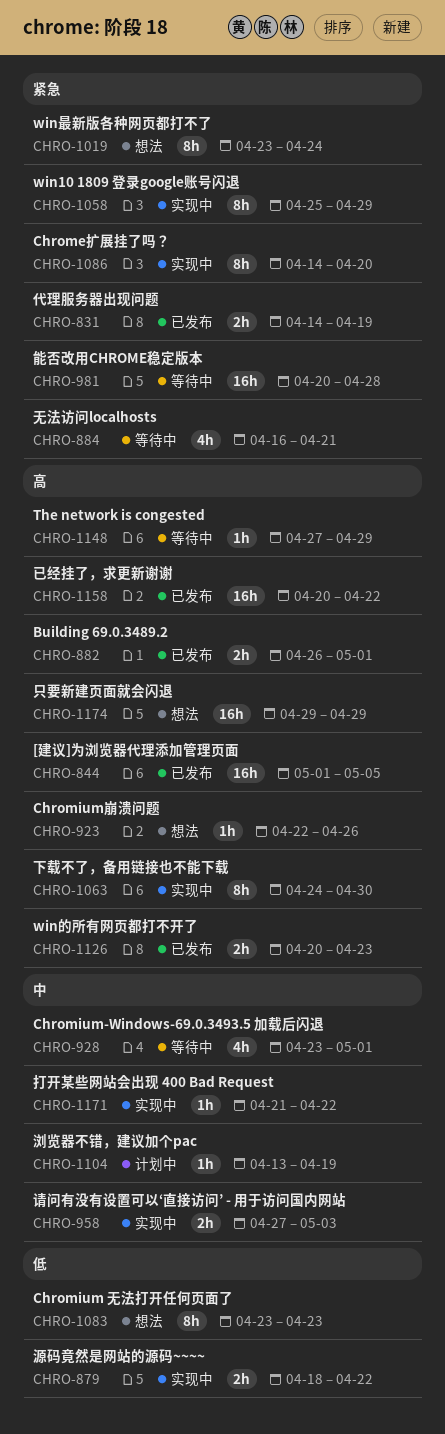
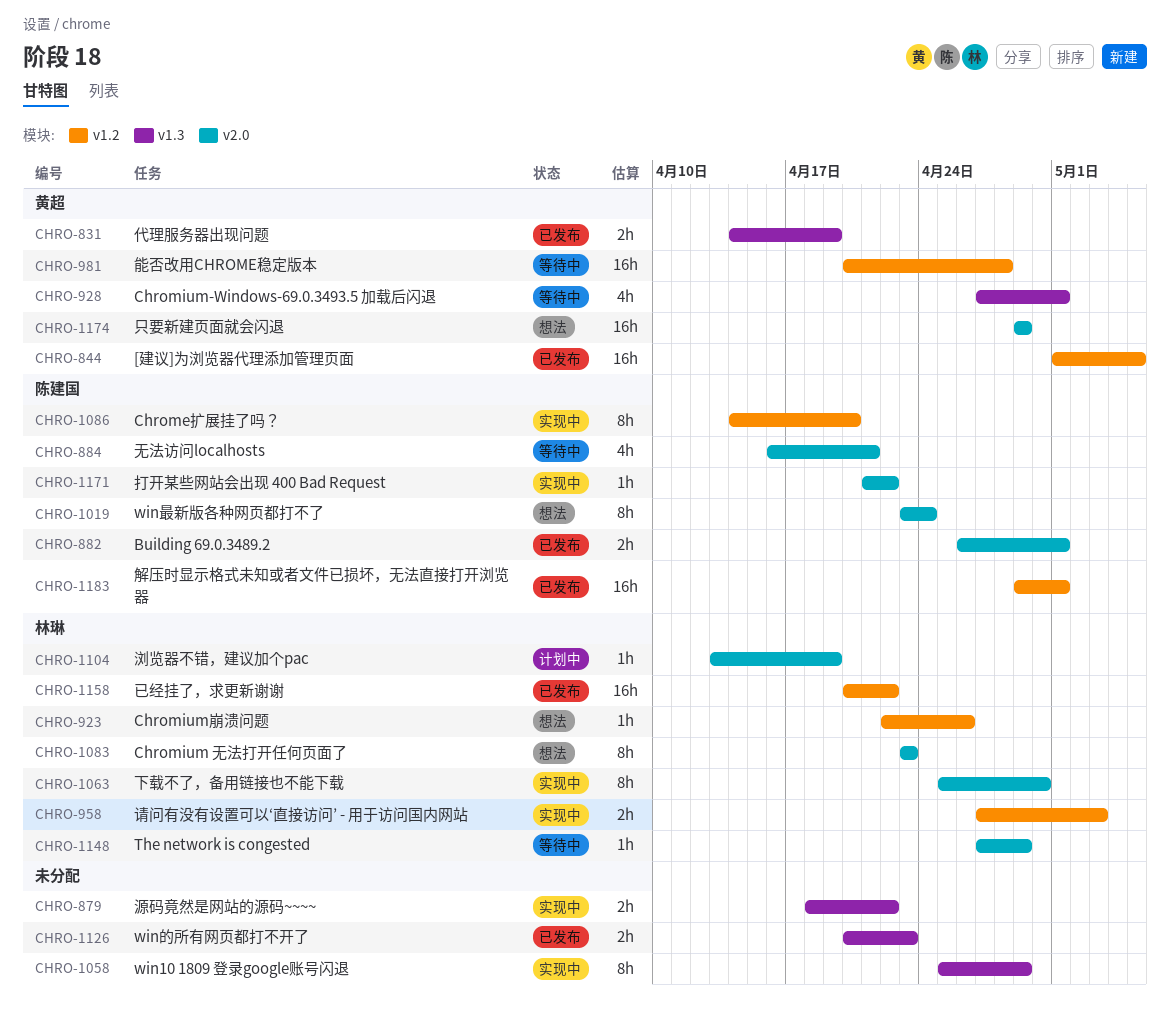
CHRO-928, start: Apr 23 -> Apr 27
CHRO-1063, start: Apr 24 -> Apr 25
CHRO-1183: none -> present

